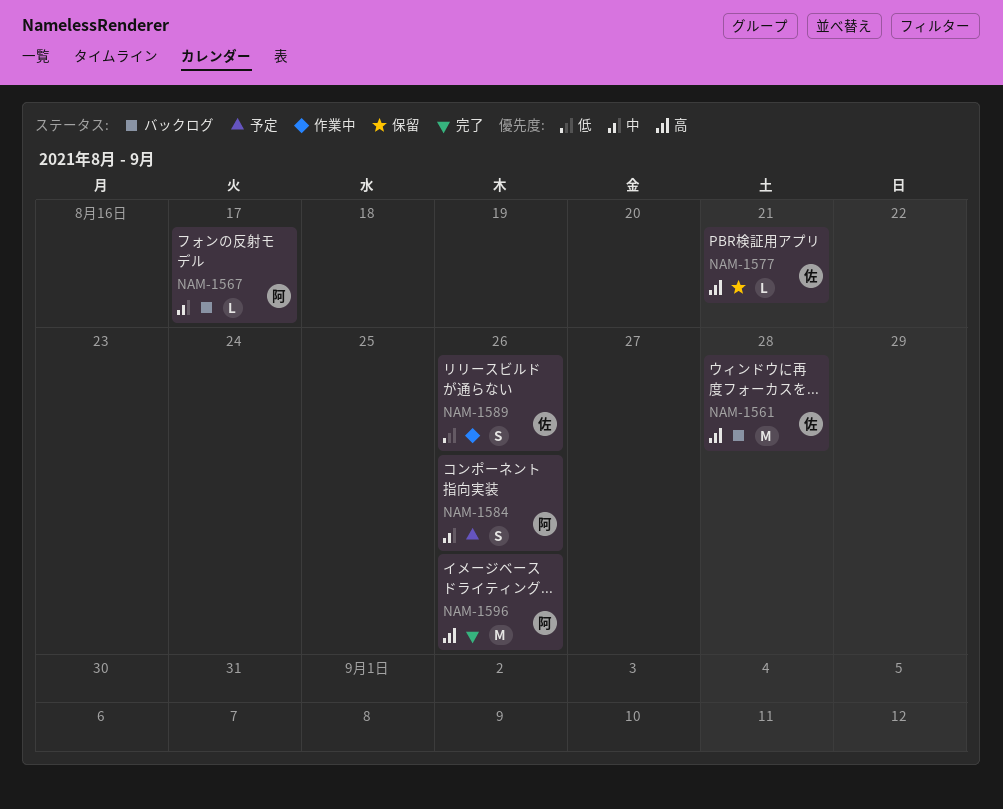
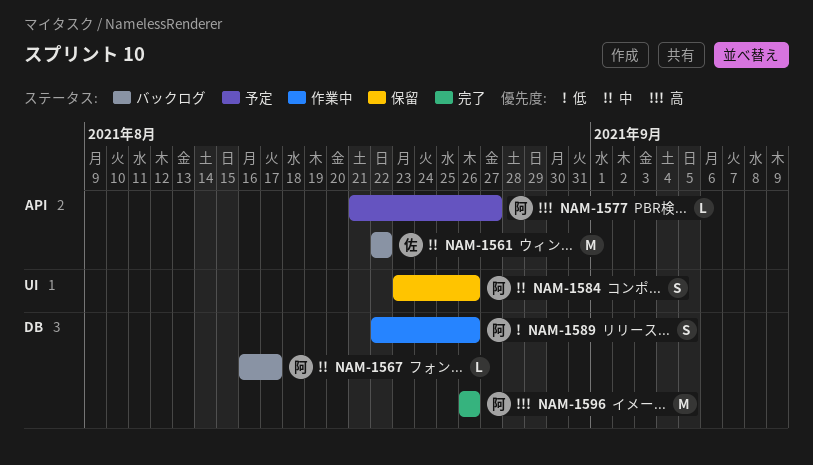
NAM-1561, priority: 高 -> 中
NAM-1561, due: Aug 28 -> Aug 22
NAM-1577, status: 保留 -> 予定
NAM-1577, owner: 佐 -> 阿
NAM-1577, due: Aug 21 -> Aug 27
NAM-1584, status: 予定 -> 保留
NAM-1589, owner: 佐 -> 阿

